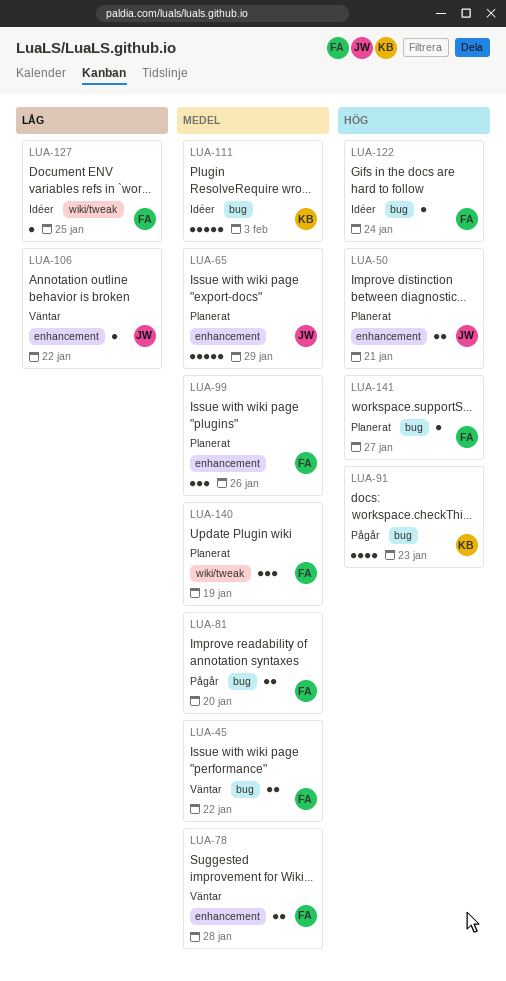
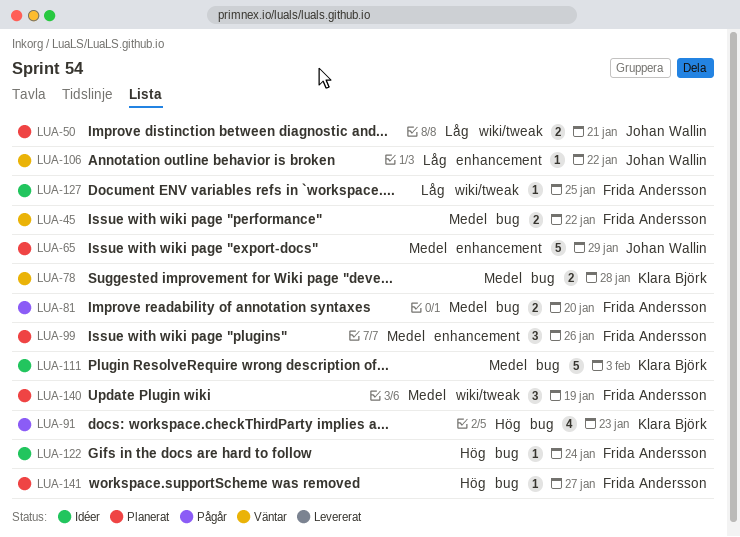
LUA-50, priority: Hög -> Låg
LUA-50, label: enhancement -> wiki/tweak
LUA-78, owner: Frida Andersson -> Klara Björk
LUA-78, label: enhancement -> bug

